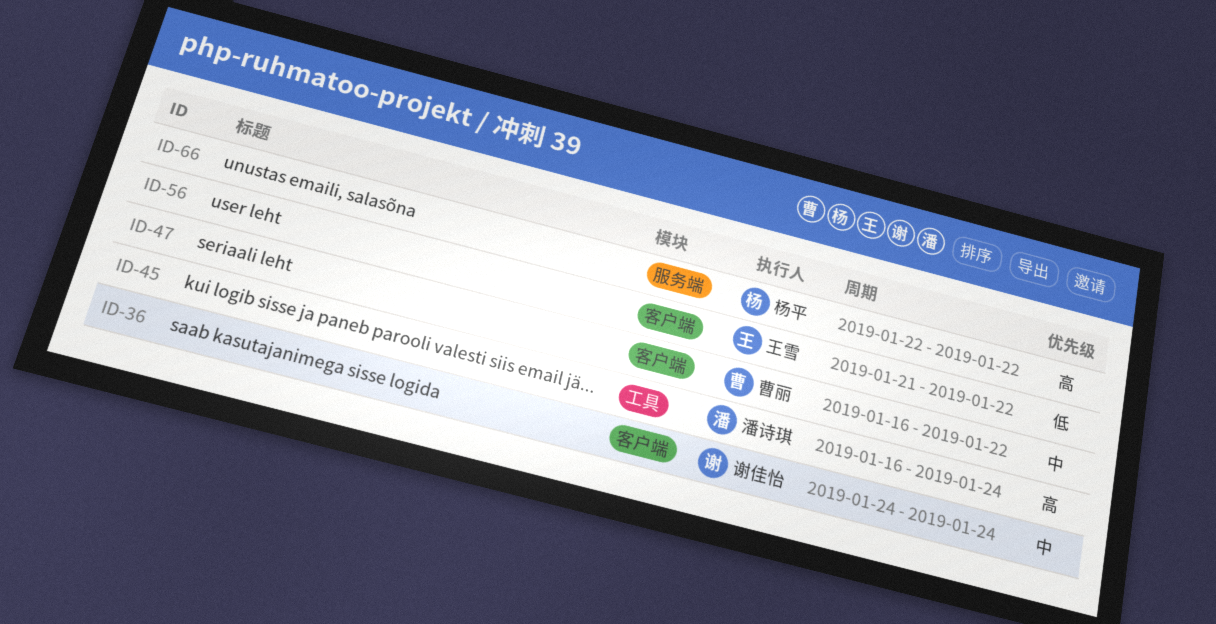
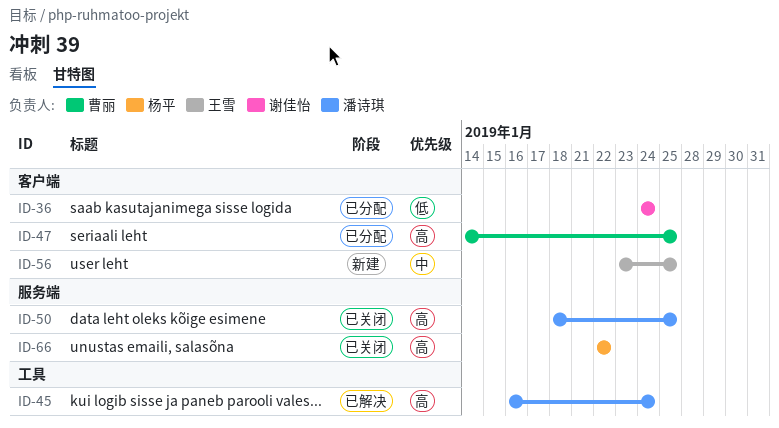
ID-36, priority: 中 -> 低
ID-47, priority: 中 -> 高
ID-47, start: Jan 16 -> Jan 14
ID-47, due: Jan 22 -> Jan 25
ID-50: none -> present
ID-56, priority: 低 -> 中
ID-56, start: Jan 21 -> Jan 23
ID-56, due: Jan 22 -> Jan 25

